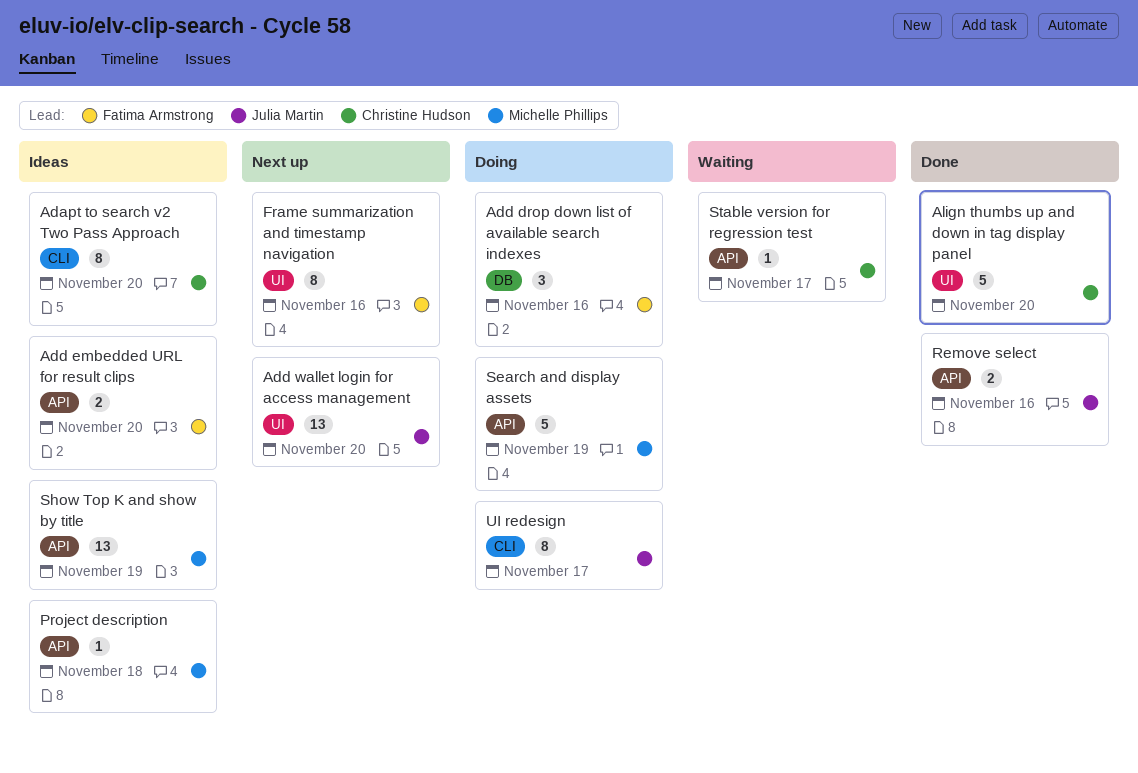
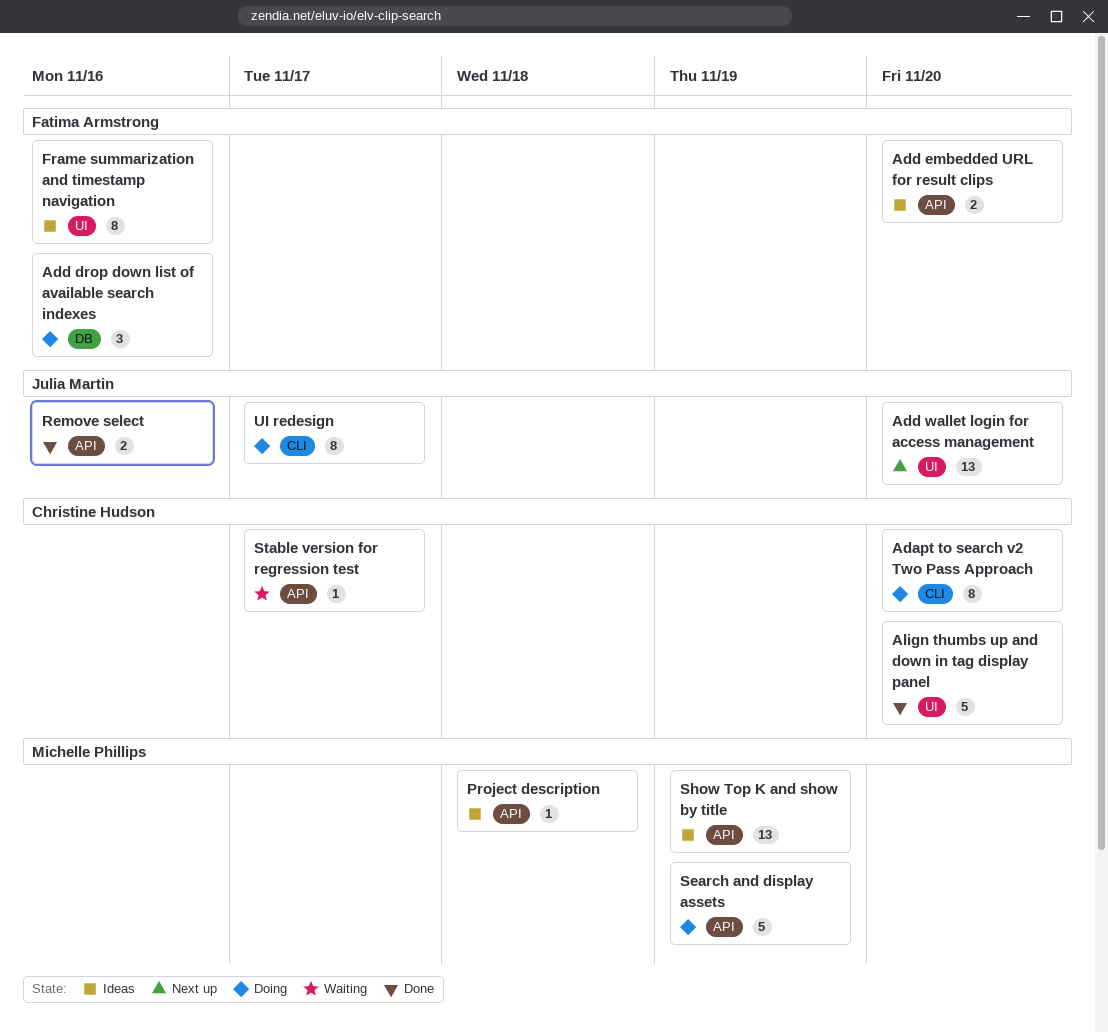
Adapt to search v2 Two Pass Approach, status: Ideas -> Doing
Frame summarization and timestamp navigation, status: Next up -> Ideas

